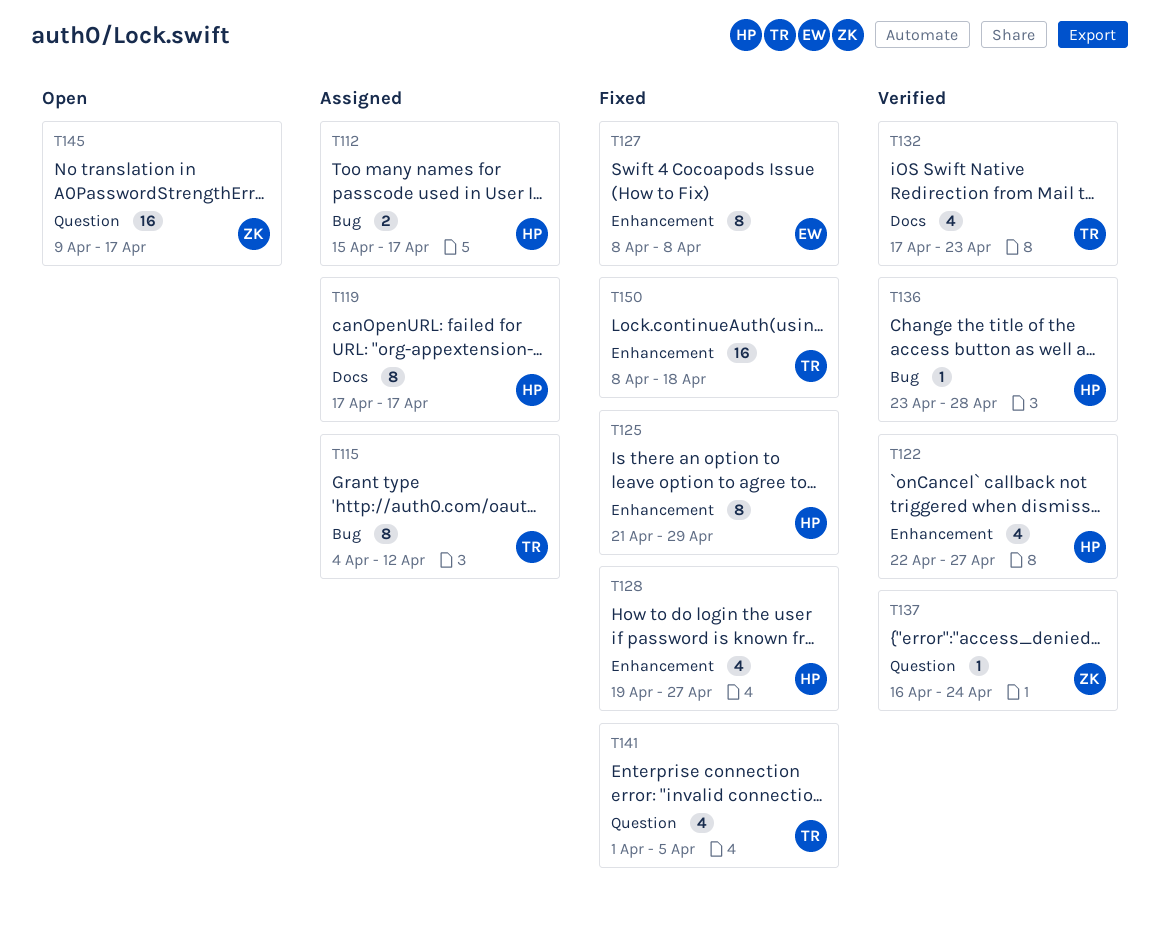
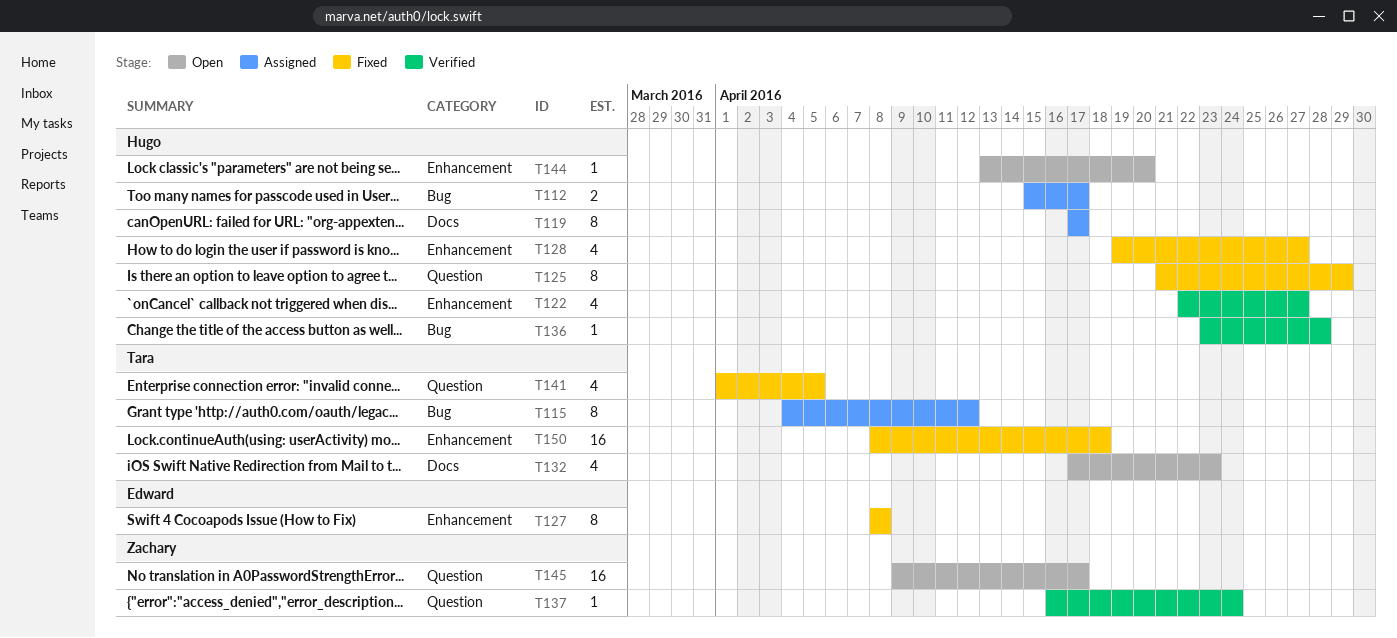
T125, label: Enhancement -> Question
T132, status: Verified -> Open
T144: none -> present

